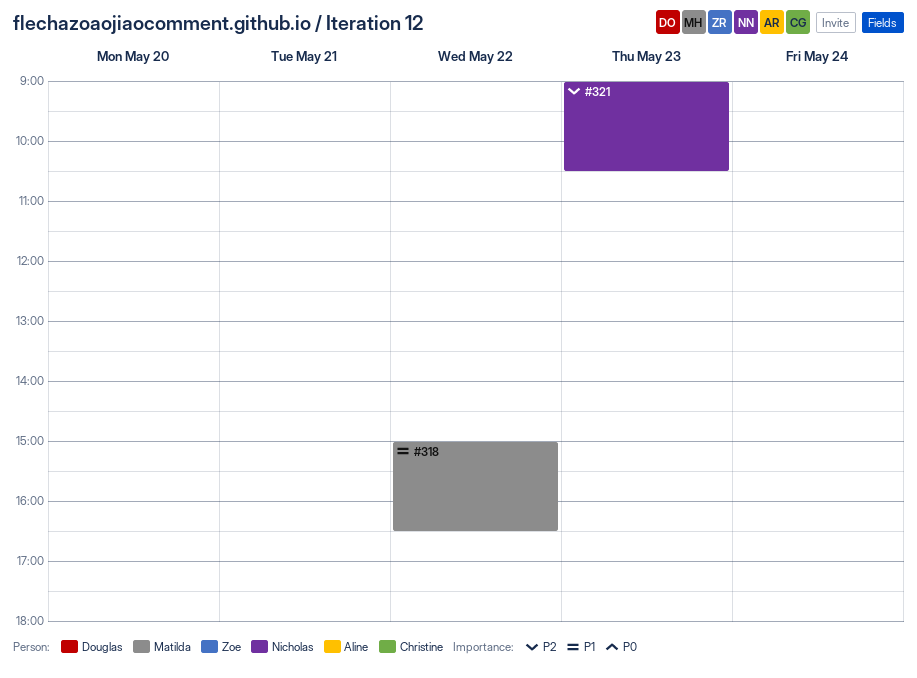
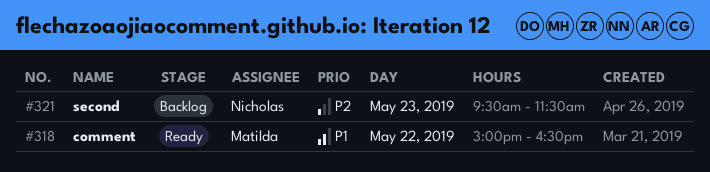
#321, begins: 09:00 -> 09:30
#321, ends: 10:30 -> 11:30

